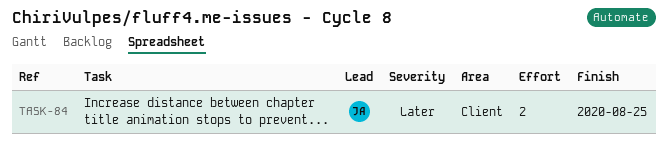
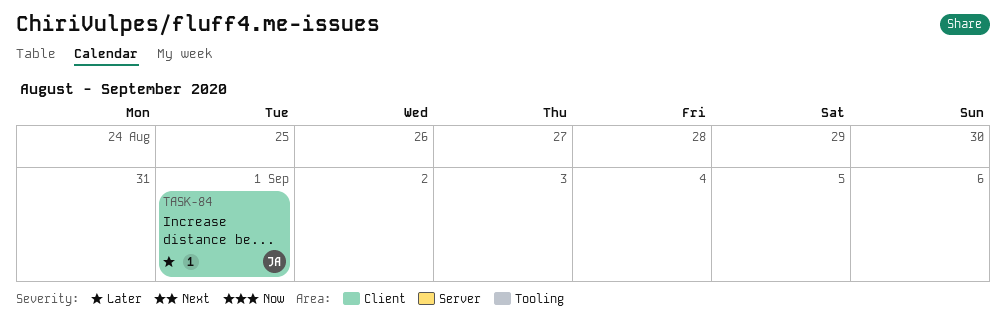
TASK-84, estimate: 2 -> 1
TASK-84, due: Aug 25 -> Sep 1

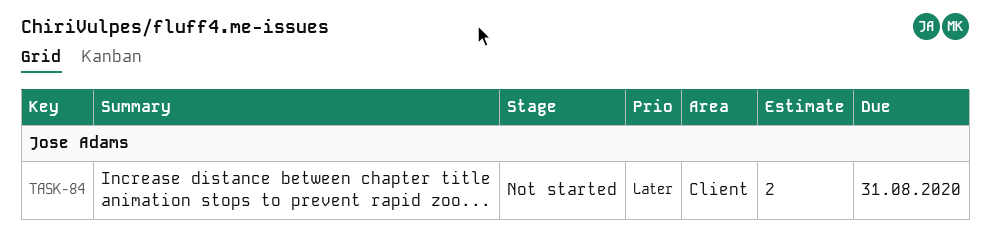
TASK-84, estimate: 1 -> 2
TASK-84, due: Sep 1 -> Aug 31

